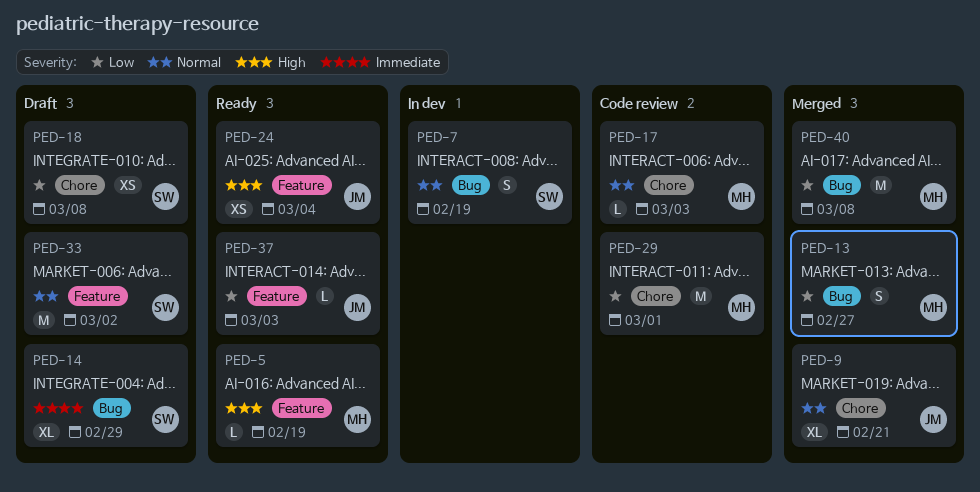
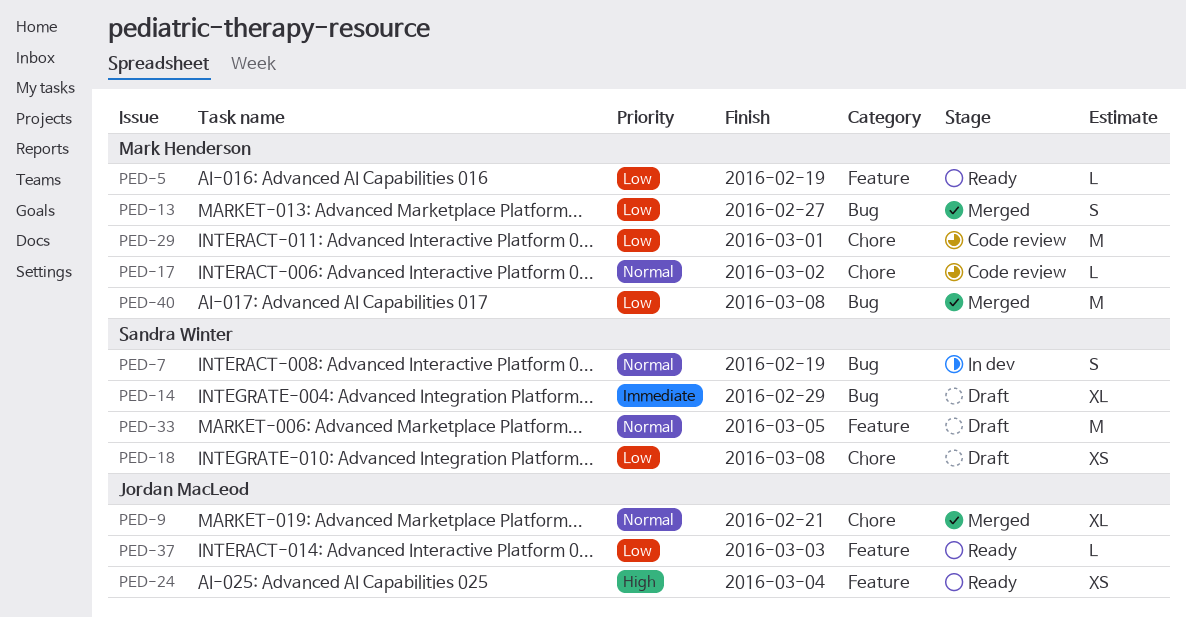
PED-5, priority: High -> Low
PED-17, due: Mar 3 -> Mar 2
PED-33, due: Mar 2 -> Mar 5

